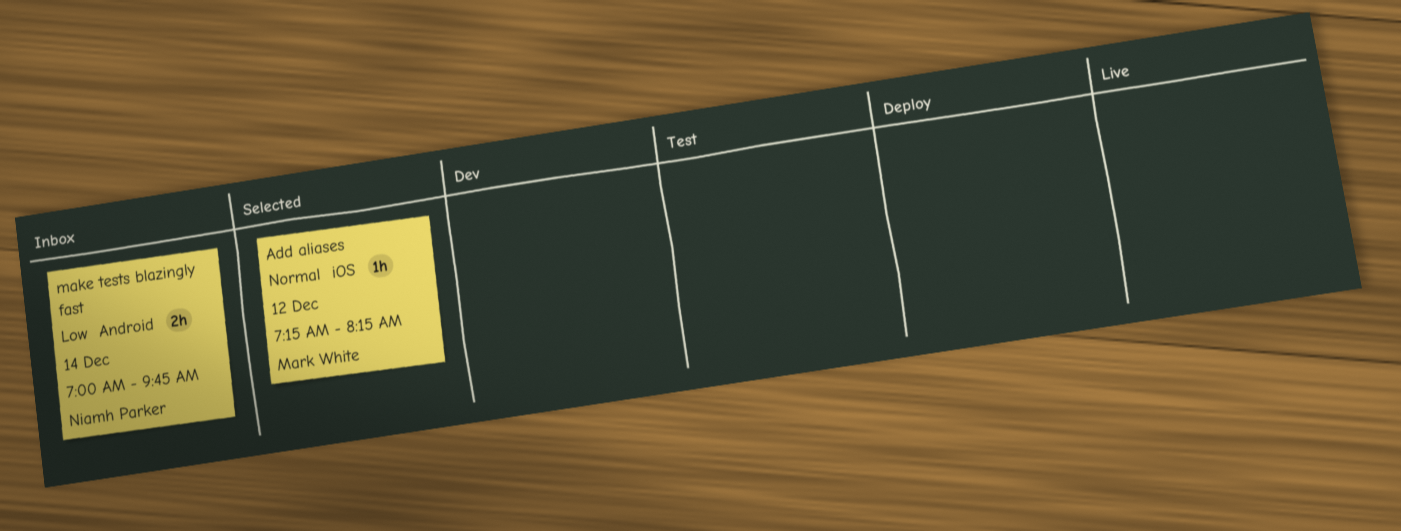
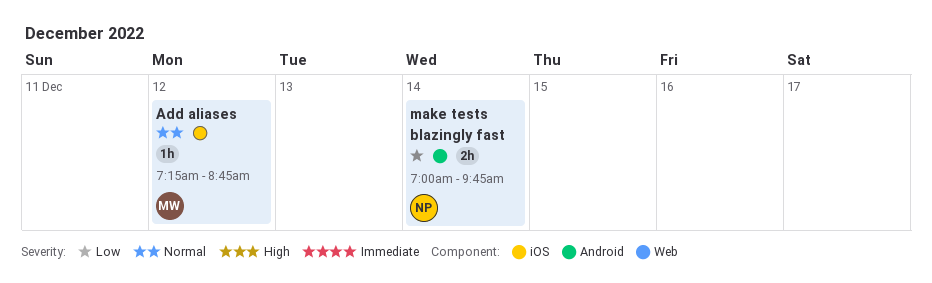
Add aliases, ends: 08:15 -> 08:45

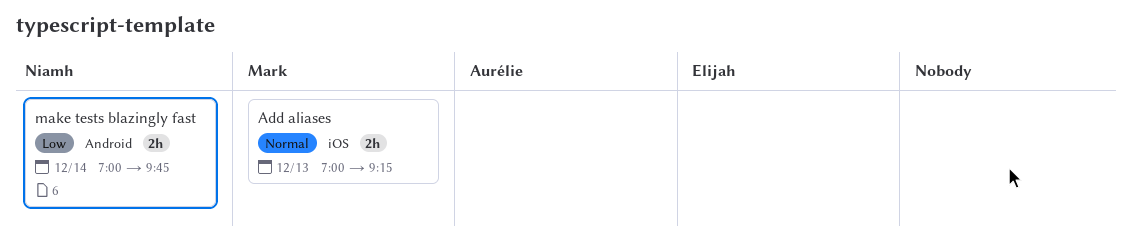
Add aliases, estimate: 1h -> 2h
Add aliases, day: Dec 12 -> Dec 13
Add aliases, begins: 07:15 -> 07:00
Add aliases, ends: 08:45 -> 09:15

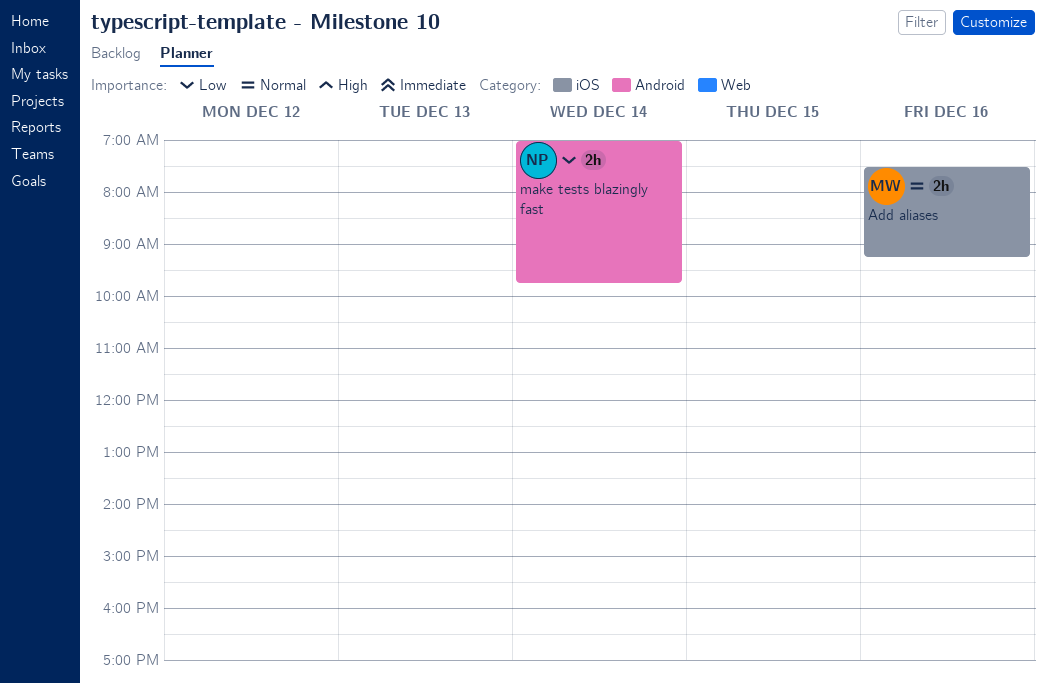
Add aliases, day: Dec 13 -> Dec 16
Add aliases, begins: 07:00 -> 07:30

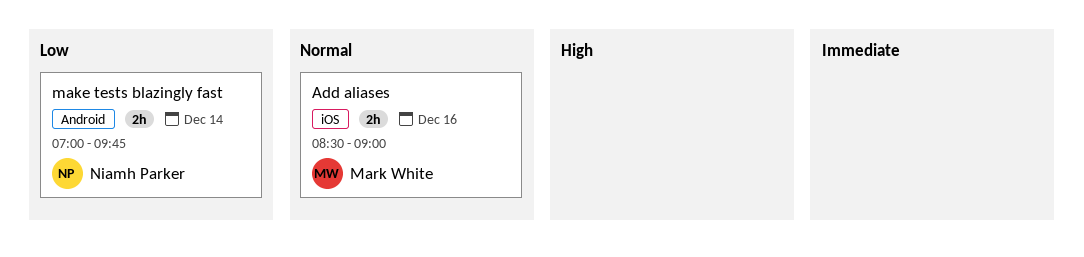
Add aliases, begins: 07:30 -> 08:30
Add aliases, ends: 09:15 -> 09:00

